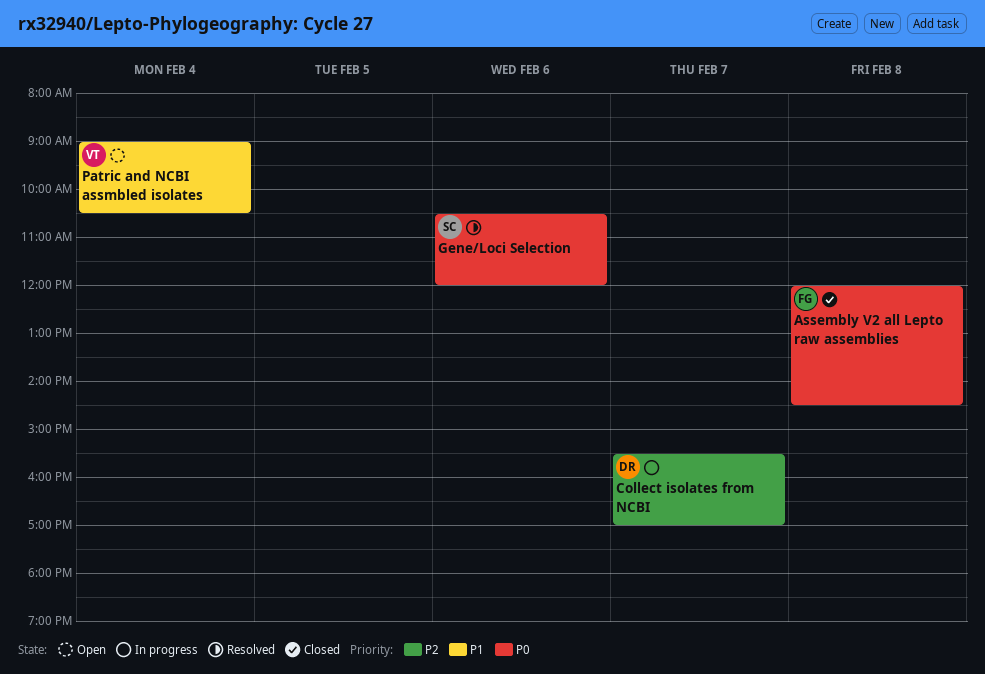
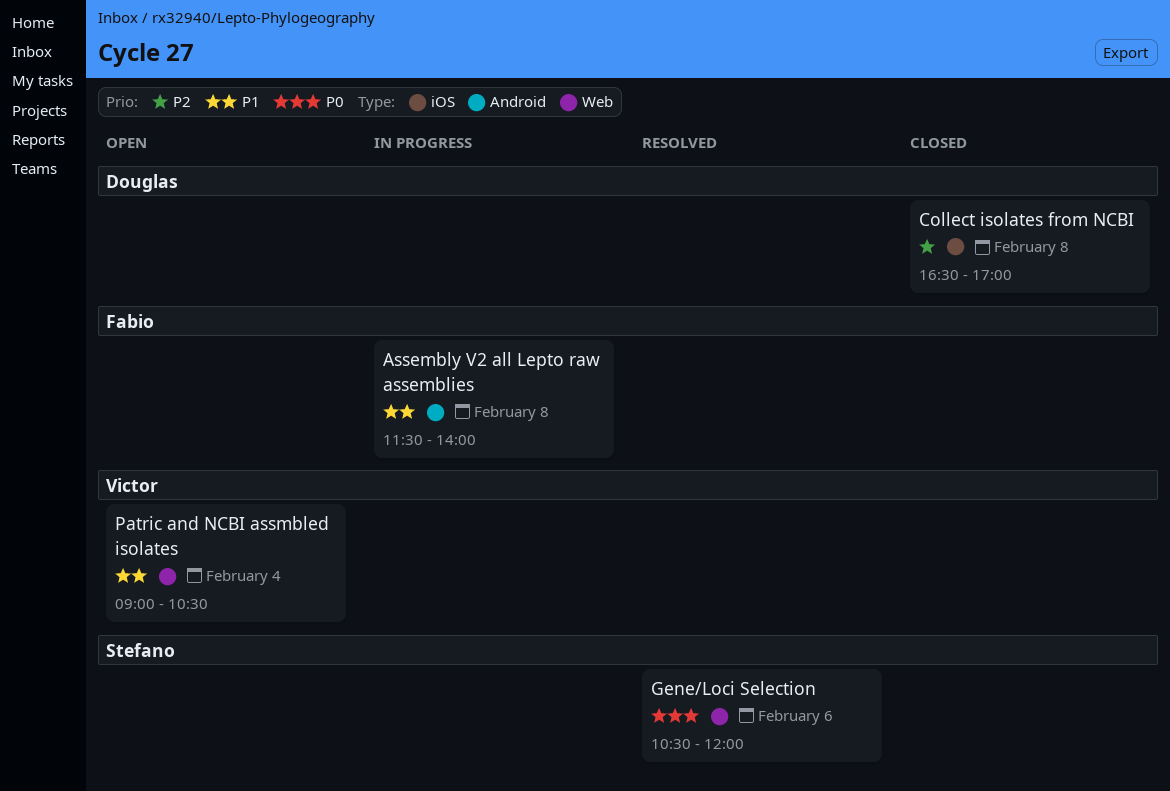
Assembly V2 all Lepto raw assemblies, status: Closed -> In progress
Assembly V2 all Lepto raw assemblies, priority: P0 -> P1
Assembly V2 all Lepto raw assemblies, begins: 12:00 -> 11:30
Assembly V2 all Lepto raw assemblies, ends: 14:30 -> 14:00
Collect isolates from NCBI, status: In progress -> Closed
Collect isolates from NCBI, day: Feb 7 -> Feb 8
Collect isolates from NCBI, begins: 15:30 -> 16:30

